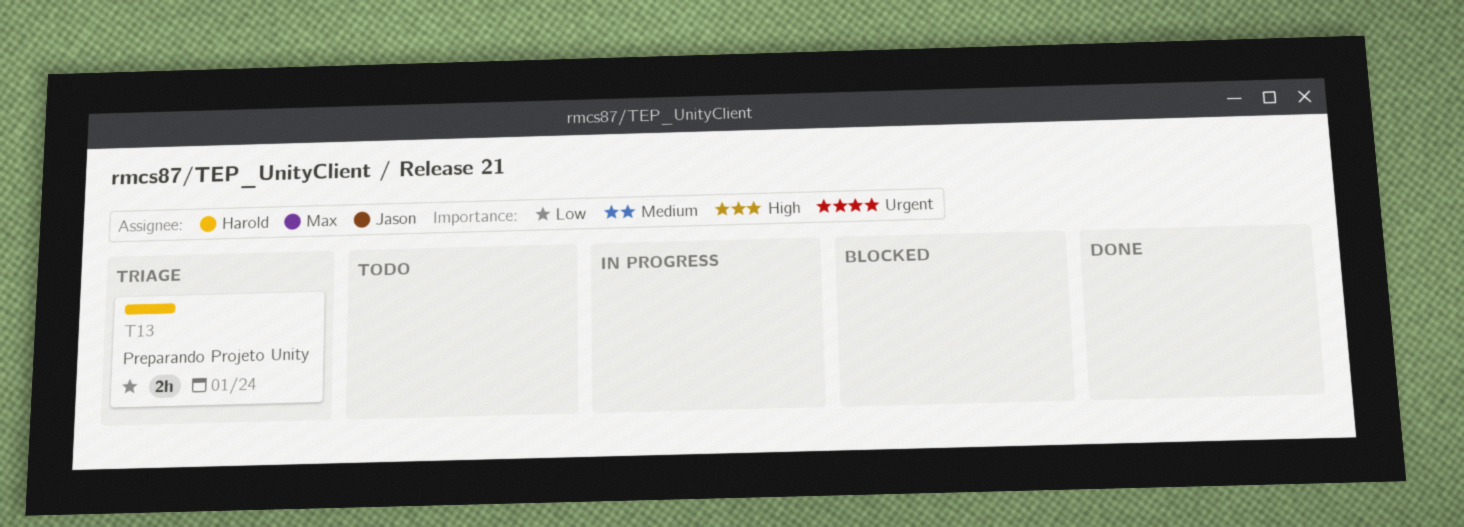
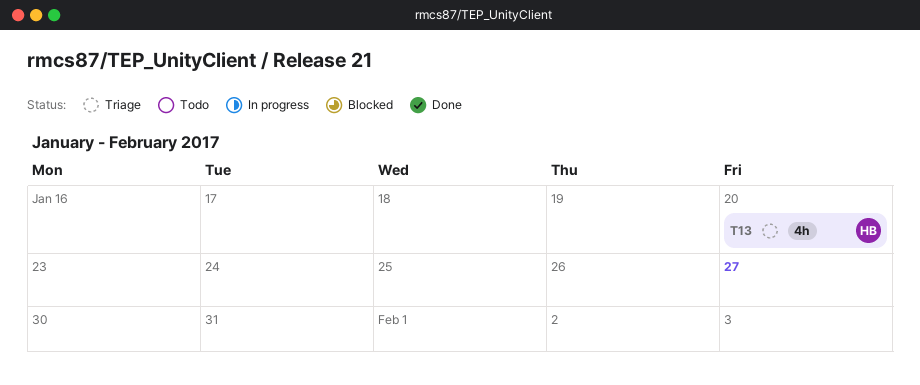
T13, estimate: 2h -> 4h
T13, due: Jan 24 -> Jan 20

